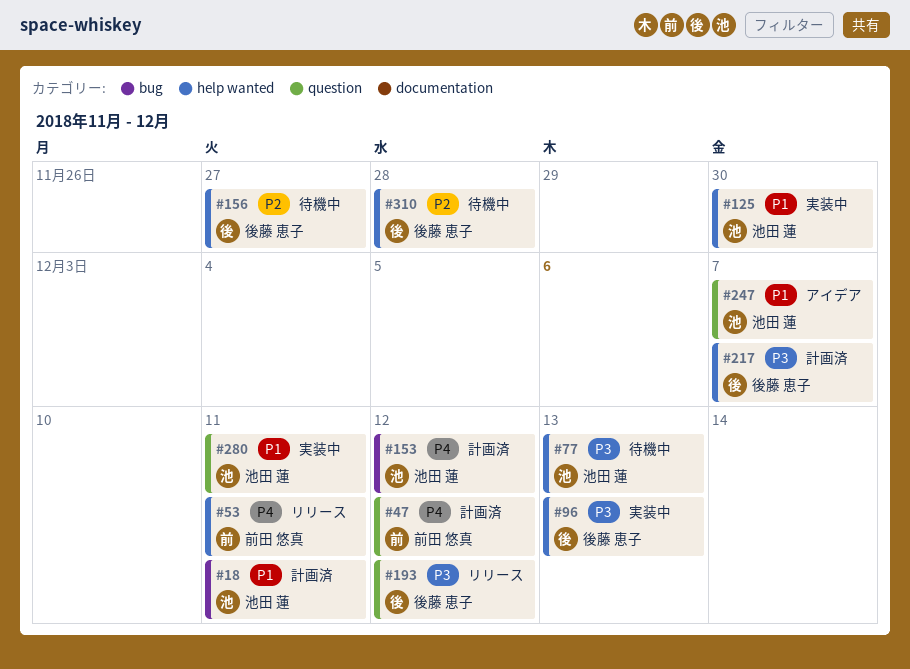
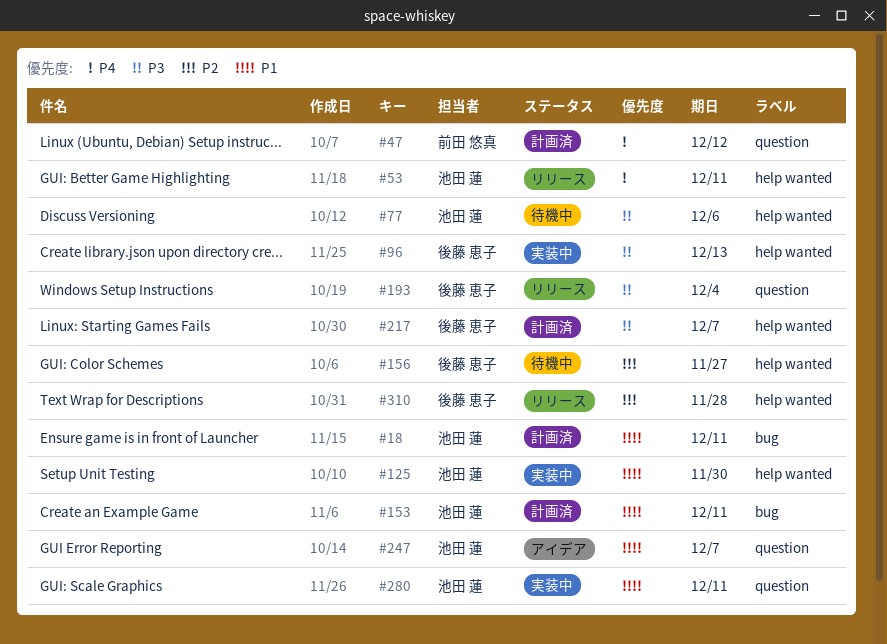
#53, owner: 前田 悠真 -> 池田 蓮
#77, due: Dec 13 -> Dec 6
#153, priority: P4 -> P1
#153, due: Dec 12 -> Dec 11
#193, due: Dec 12 -> Dec 4
#310, status: 待機中 -> リリース

